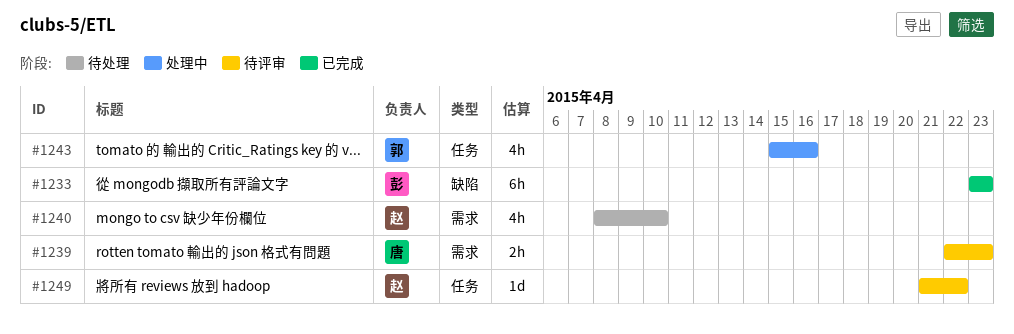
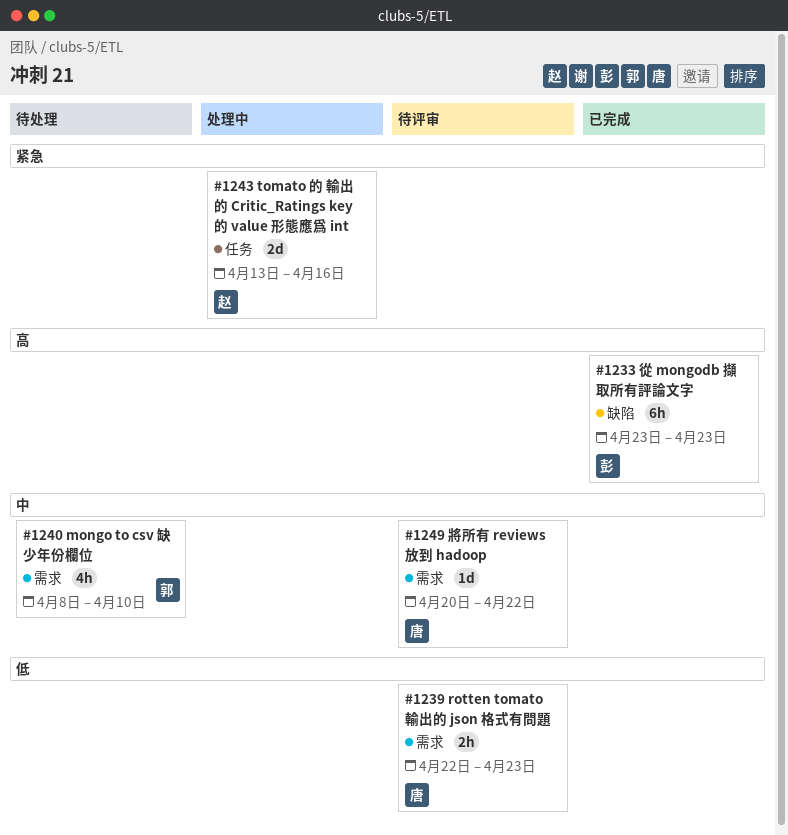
#1240, owner: 赵 -> 郭
#1243, owner: 郭 -> 赵
#1243, estimate: 4h -> 2d
#1243, start: Apr 15 -> Apr 13
#1249, owner: 赵 -> 唐
#1249, label: 任务 -> 需求
#1249, start: Apr 21 -> Apr 20

